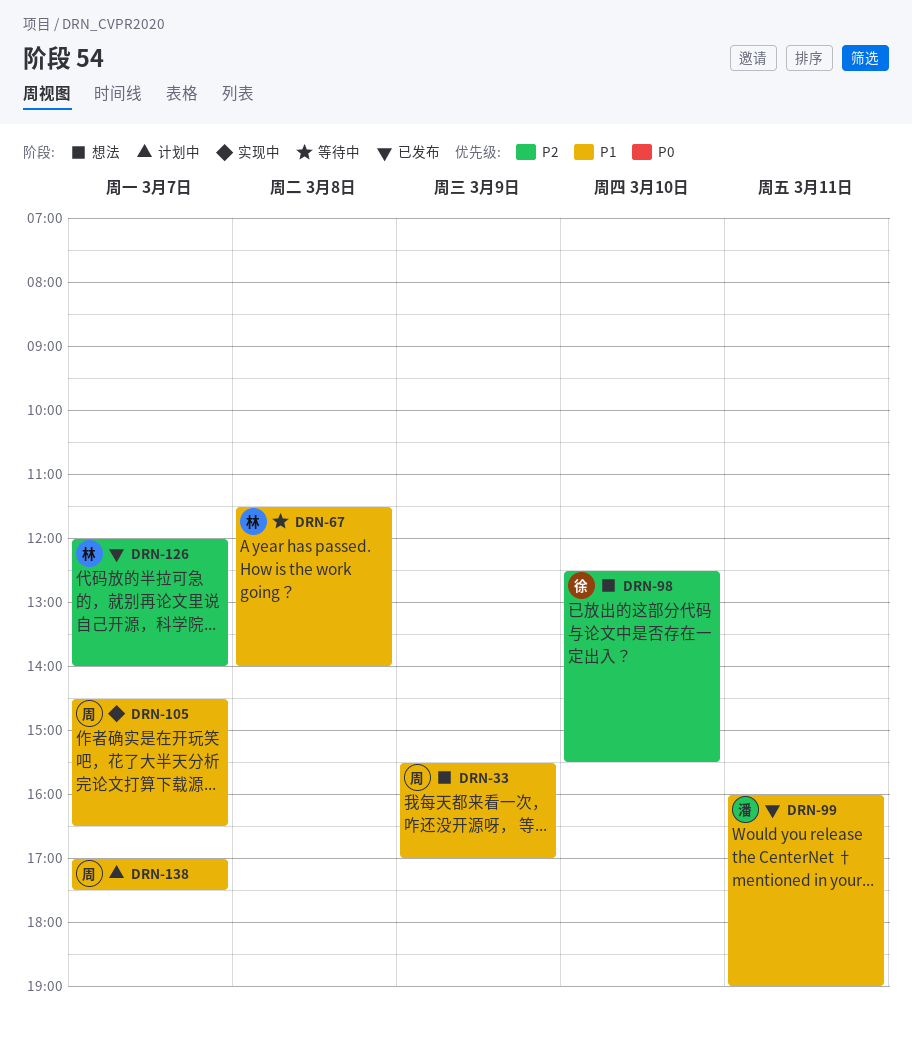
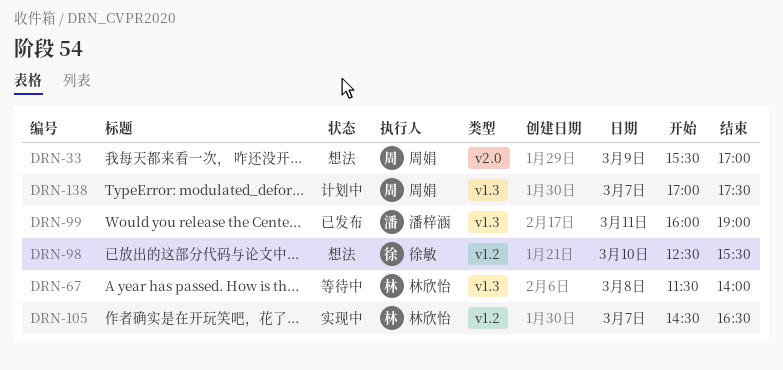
DRN-105, owner: 周娟 -> 林欣怡
DRN-126: present -> none

